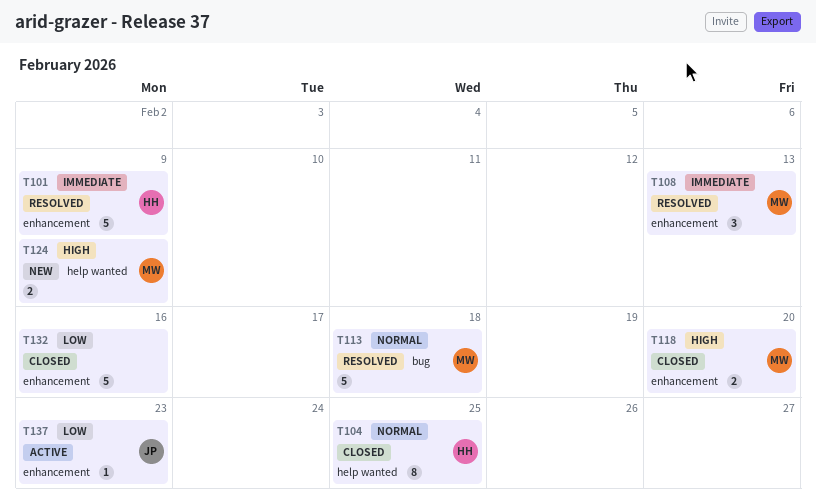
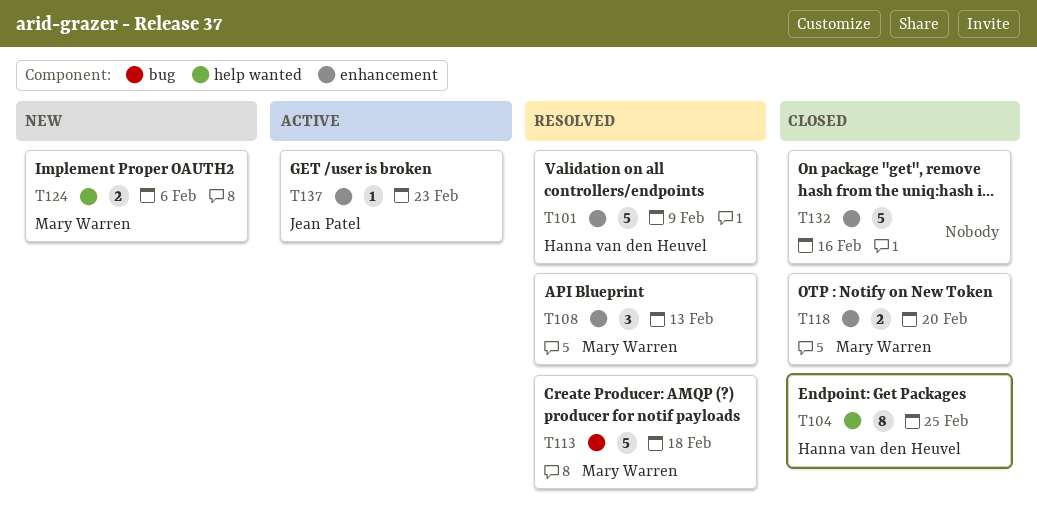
T124, due: Feb 9 -> Feb 6

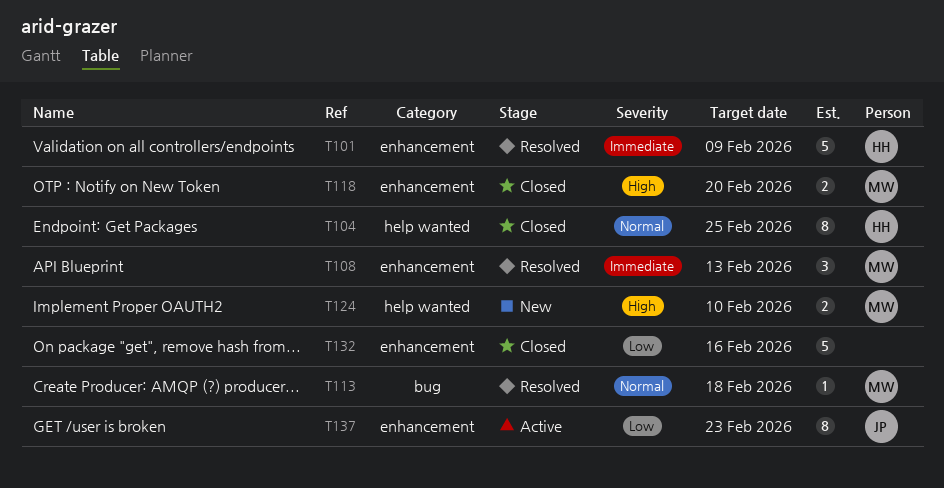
T113, estimate: 5 -> 1
T124, due: Feb 6 -> Feb 10
T137, estimate: 1 -> 8

